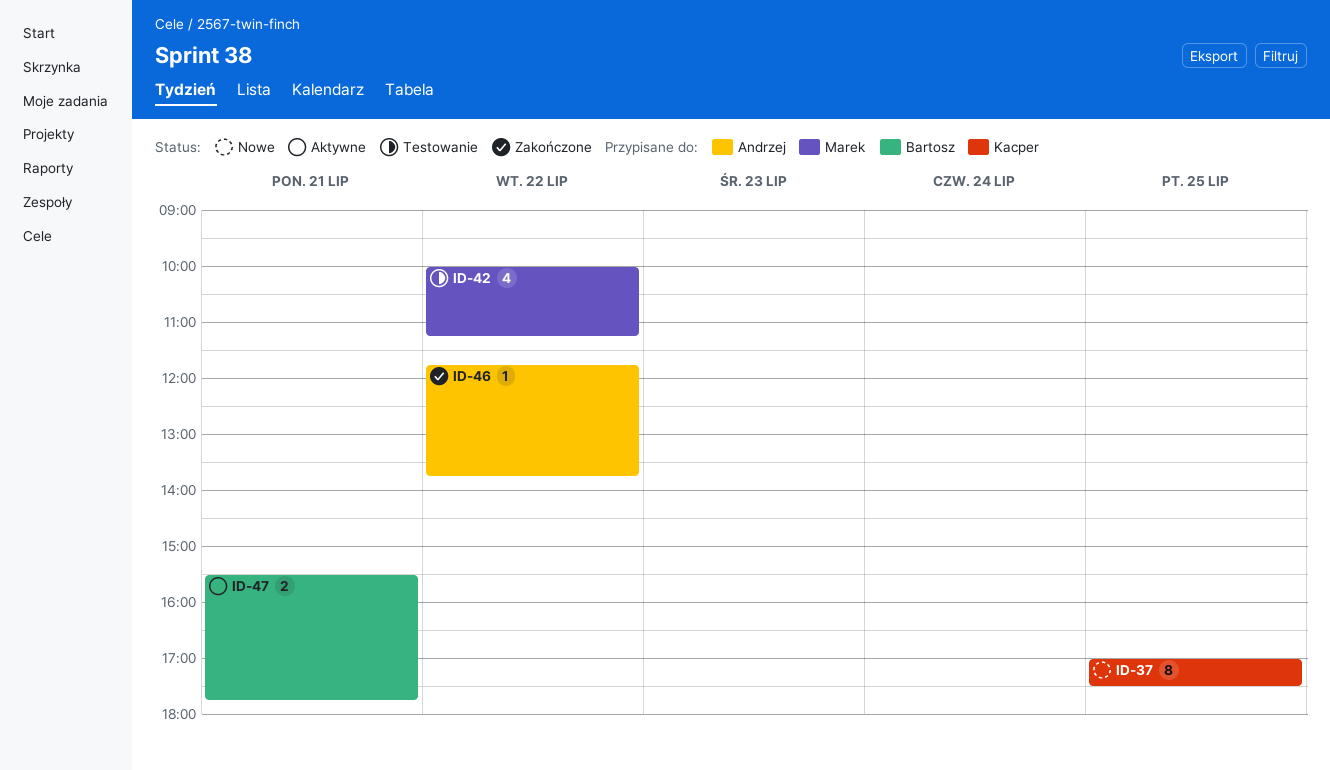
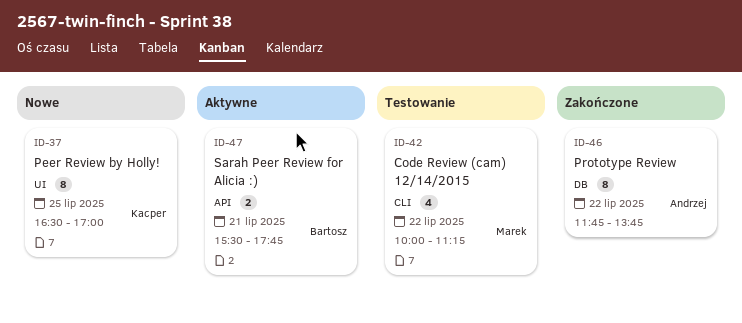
ID-37, begins: 17:00 -> 16:30
ID-37, ends: 17:30 -> 17:00
ID-46, estimate: 1 -> 8

